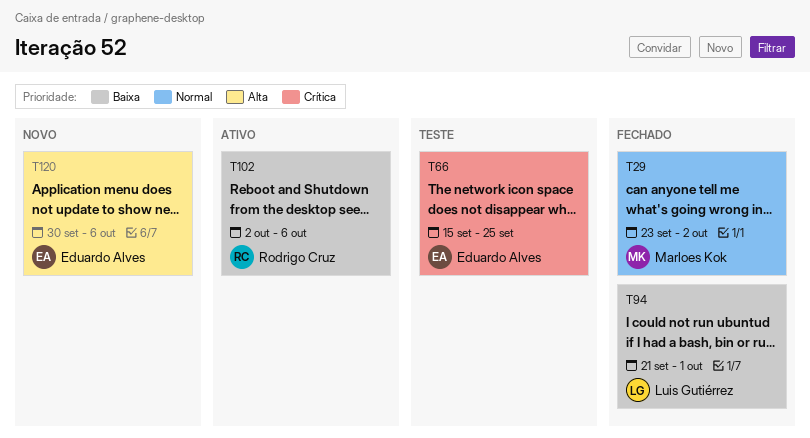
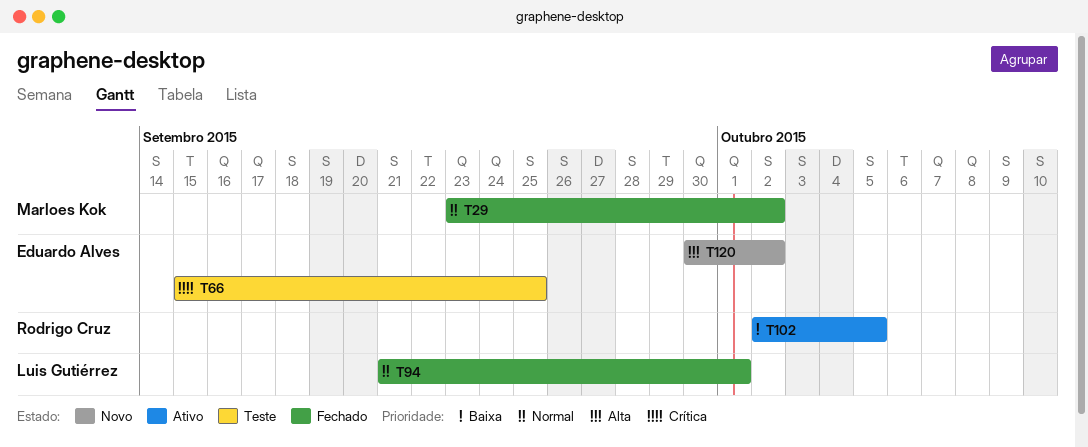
T94, priority: Baixa -> Normal
T102, due: Oct 6 -> Oct 5
T120, due: Oct 6 -> Oct 2

